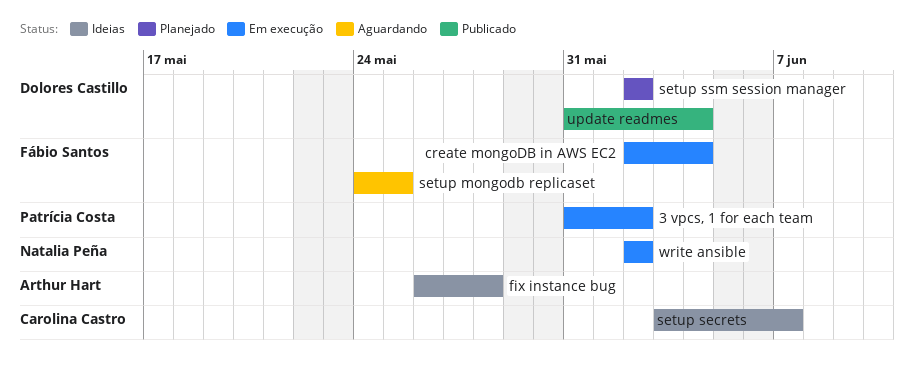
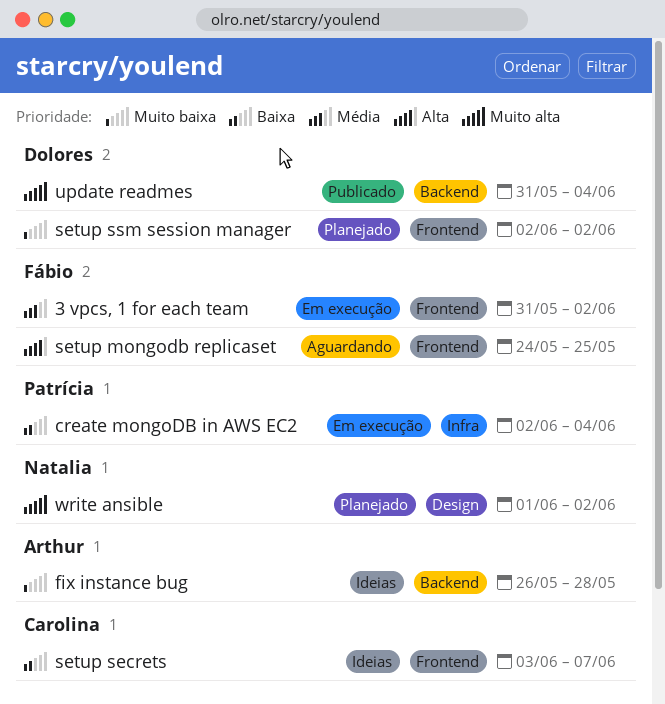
3 vpcs, 1 for each team, owner: Patrícia Costa -> Fábio Santos
create mongoDB in AWS EC2, owner: Fábio Santos -> Patrícia Costa
write ansible, status: Em execução -> Planejado
write ansible, start: Jun 2 -> Jun 1

